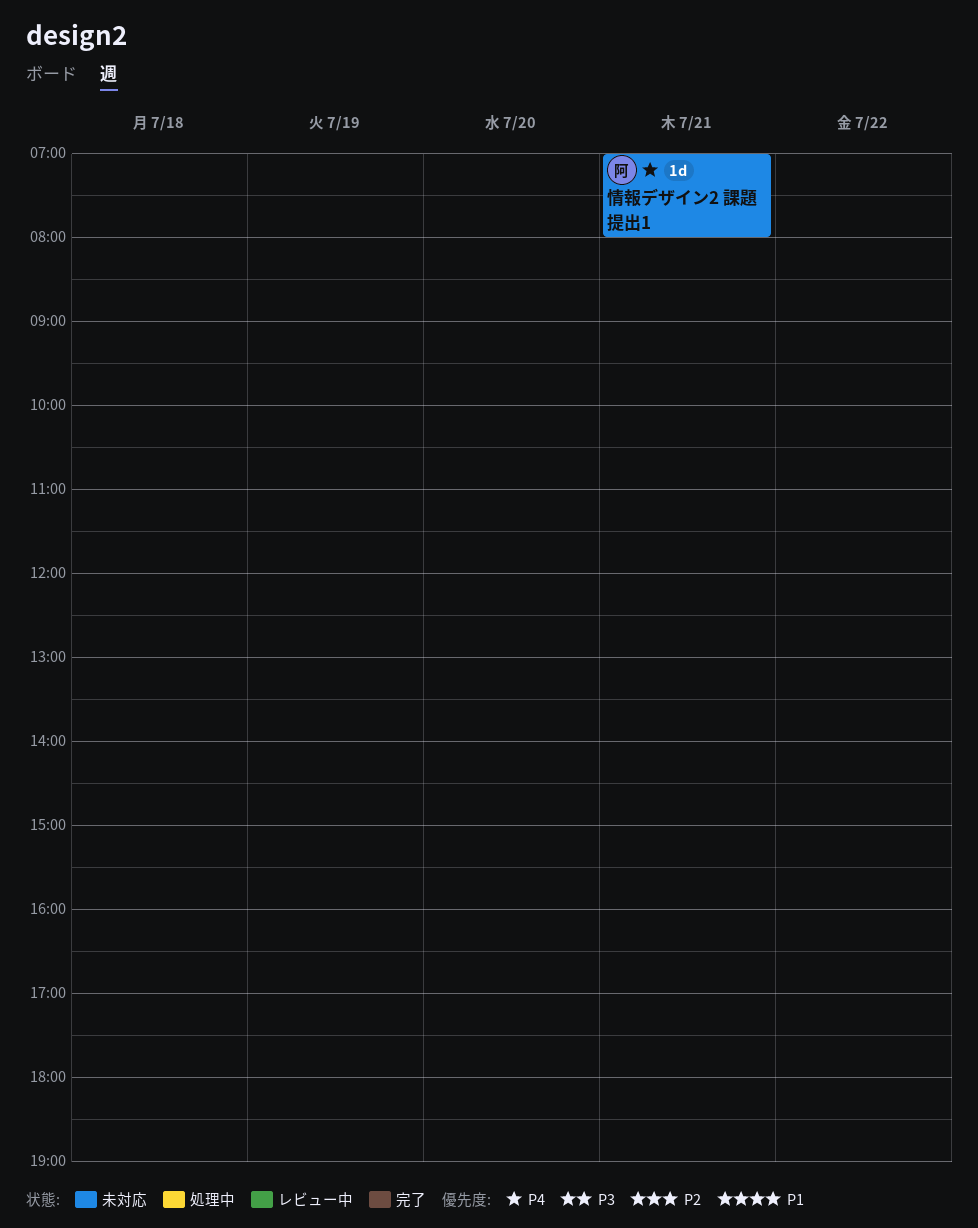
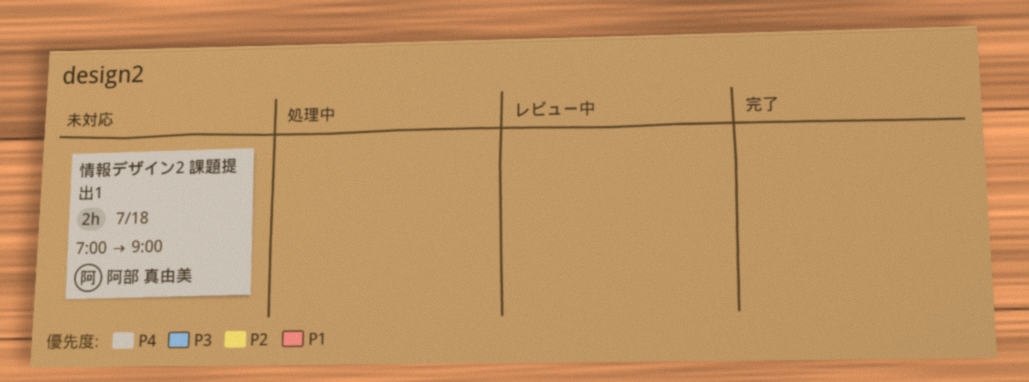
情報デザイン2 課題提出1, estimate: 1d -> 2h
情報デザイン2 課題提出1, day: Jul 21 -> Jul 18
情報デザイン2 課題提出1, ends: 08:00 -> 09:00

